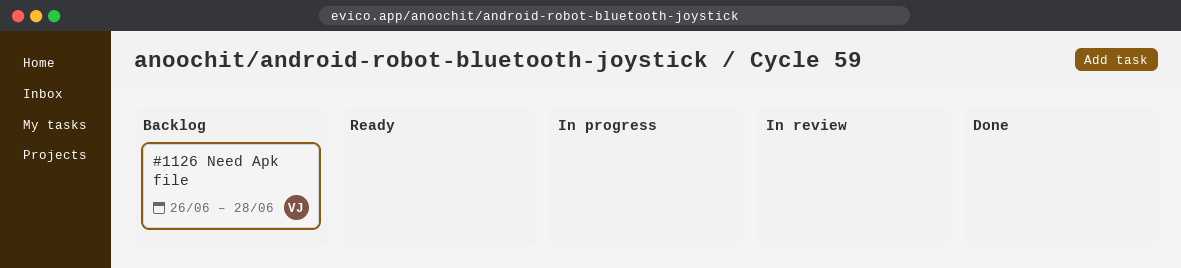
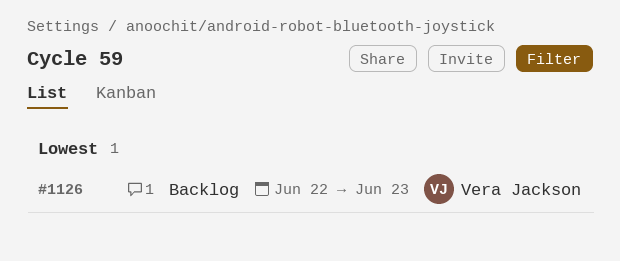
#1126, start: Jun 26 -> Jun 22
#1126, due: Jun 28 -> Jun 23

